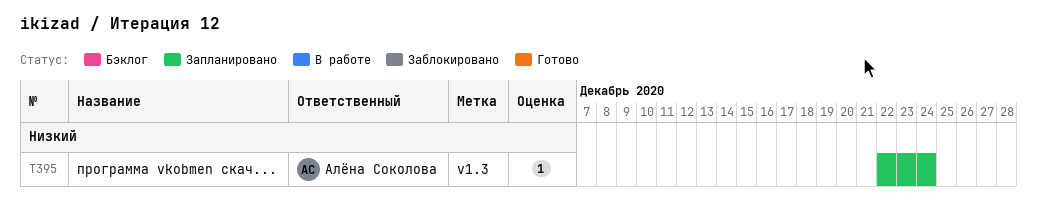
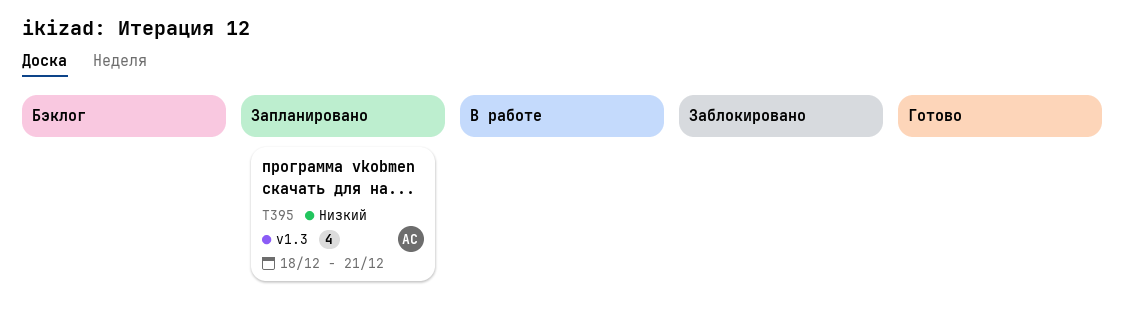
T395, estimate: 1 -> 4
T395, start: Dec 22 -> Dec 18
T395, due: Dec 24 -> Dec 21

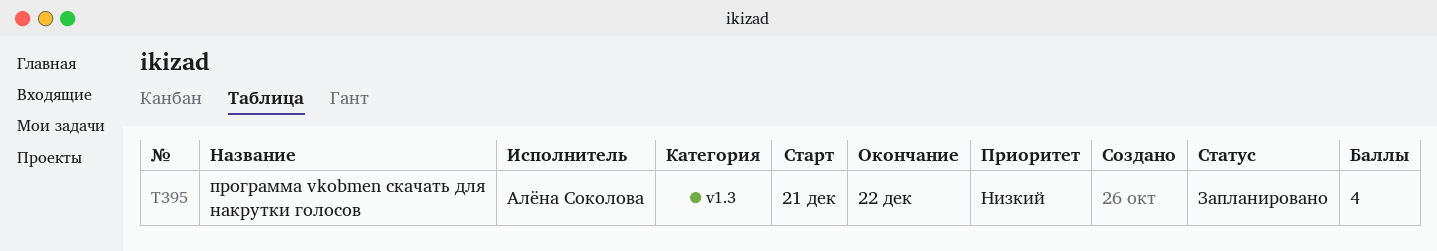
T395, start: Dec 18 -> Dec 21
T395, due: Dec 21 -> Dec 22

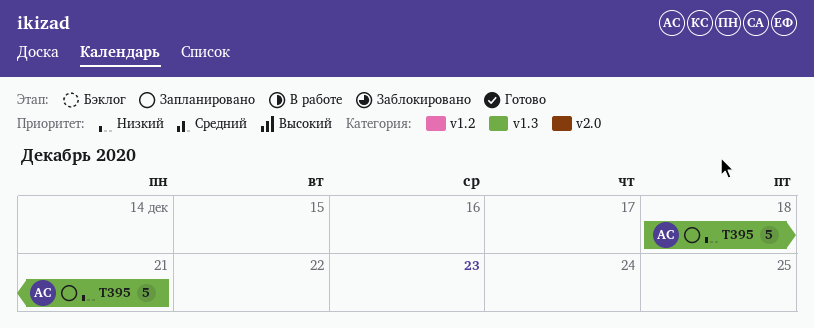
T395, estimate: 4 -> 5
T395, start: Dec 21 -> Dec 18
T395, due: Dec 22 -> Dec 21

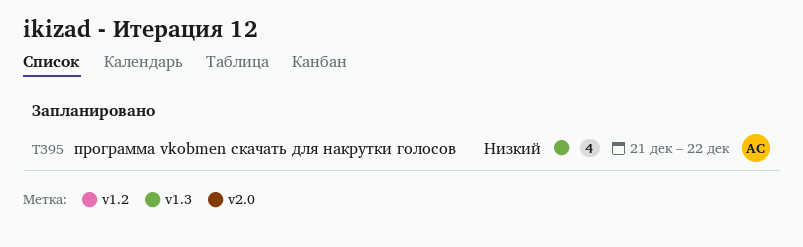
T395, estimate: 5 -> 4
T395, start: Dec 18 -> Dec 21
T395, due: Dec 21 -> Dec 22

